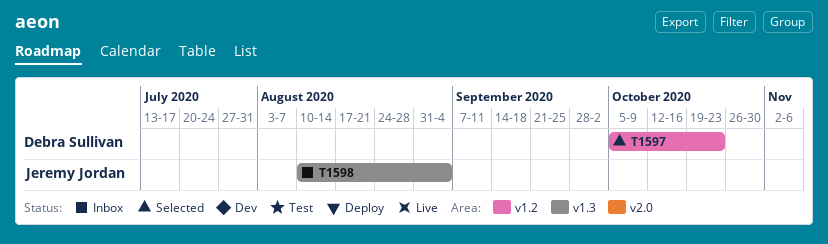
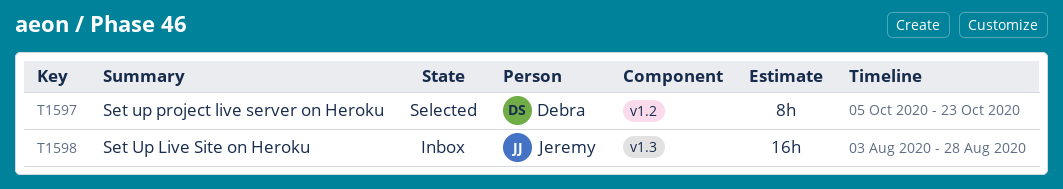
T1598, start: Aug 10 -> Aug 3
T1598, due: Sep 4 -> Aug 28

